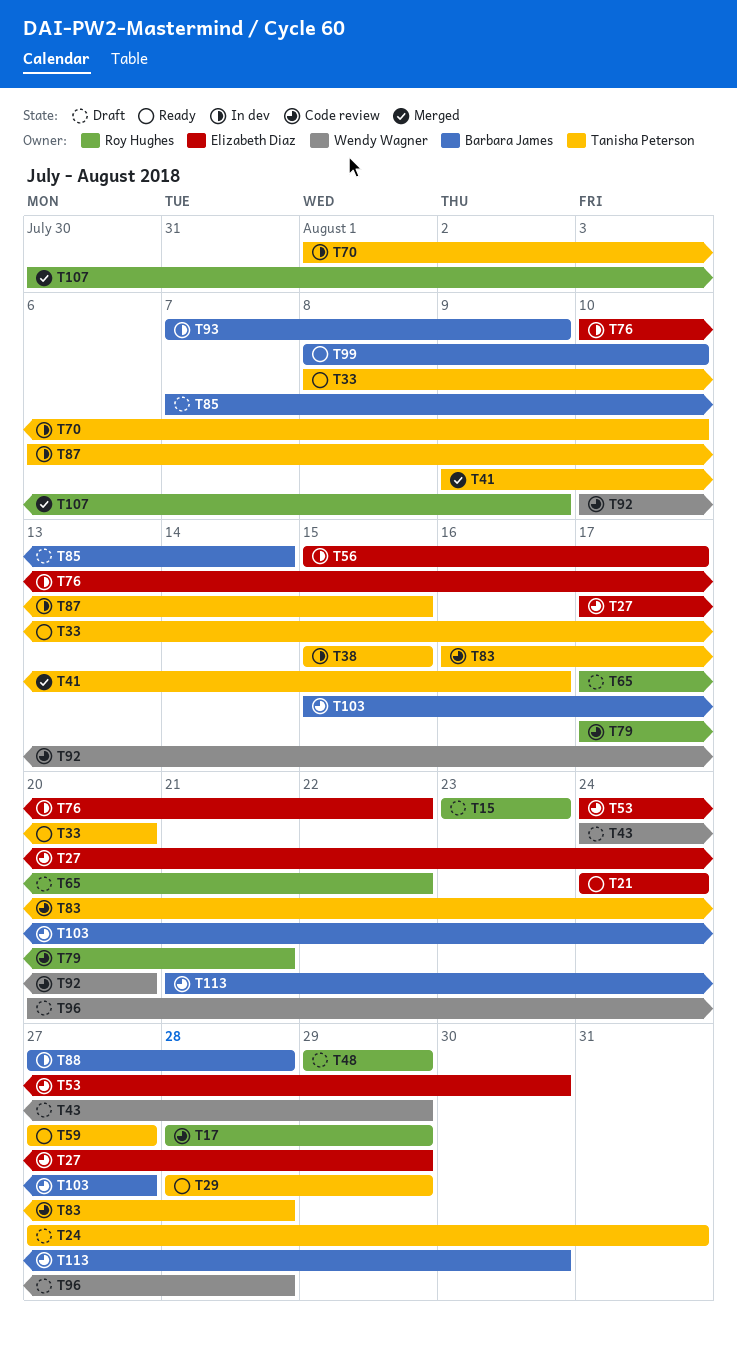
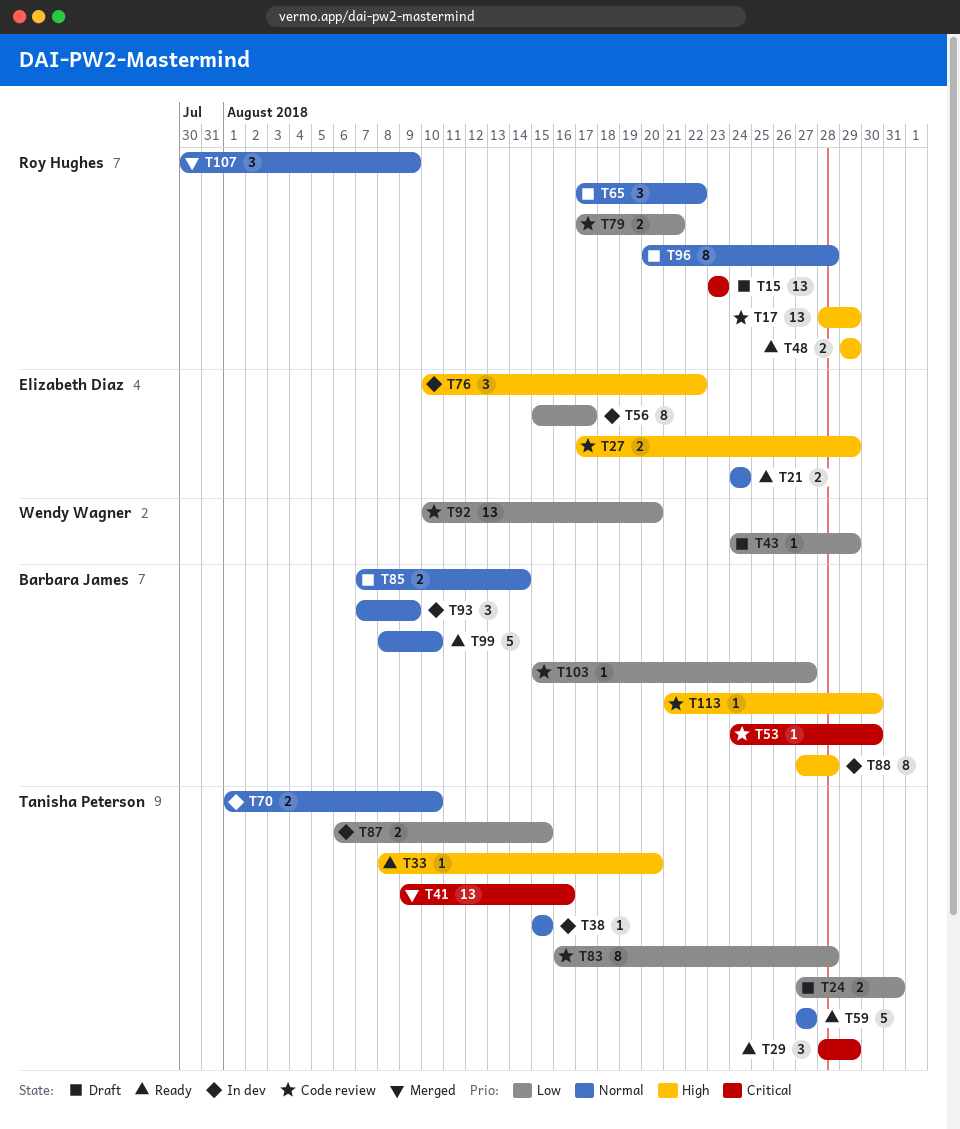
T48, status: Draft -> Ready
T53, owner: Elizabeth Diaz -> Barbara James
T96, owner: Wendy Wagner -> Roy Hughes

